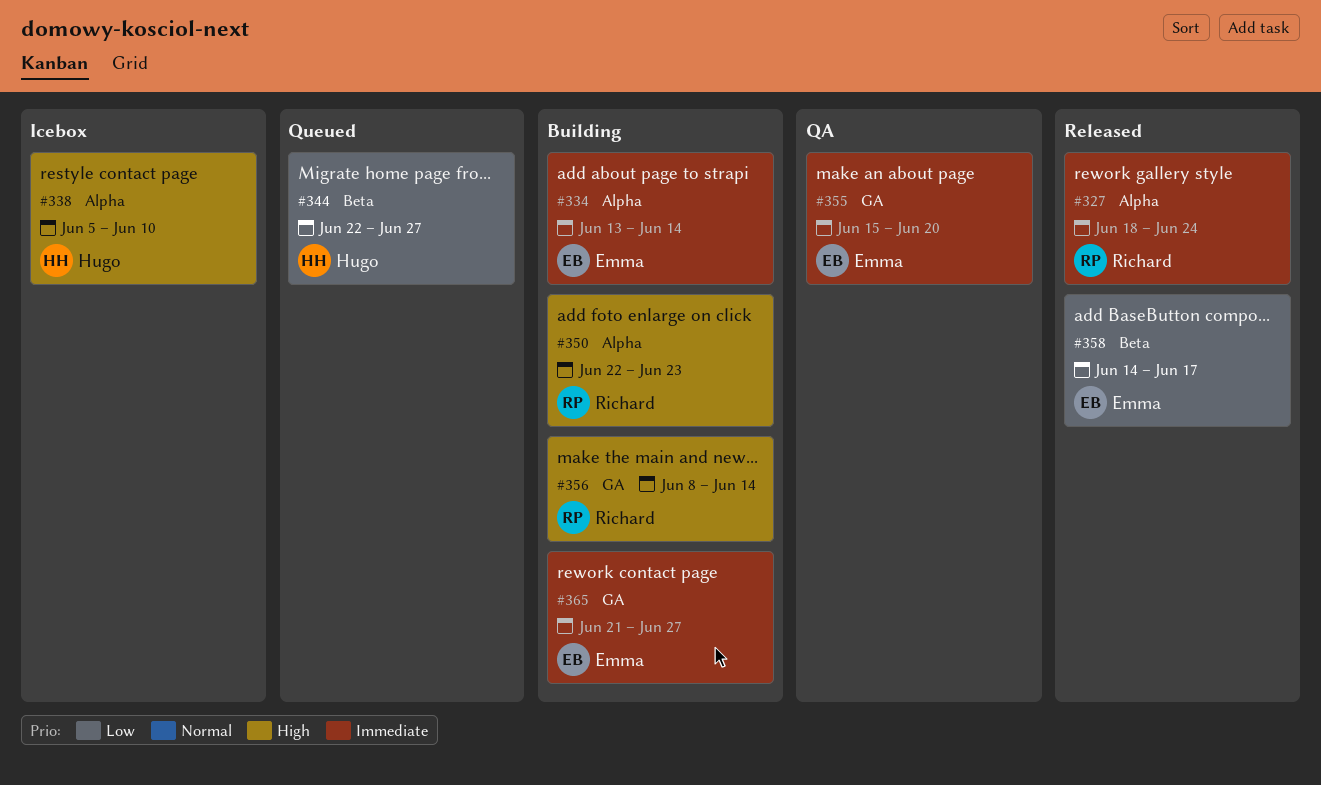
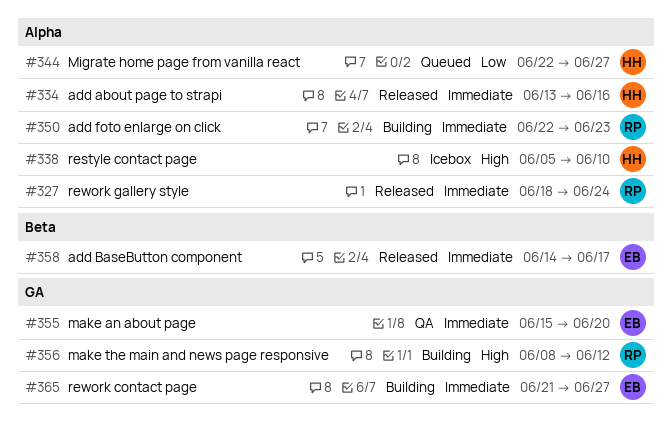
#334, status: Building -> Released
#334, owner: Emma -> Hugo
#334, due: Jun 14 -> Jun 16
#344, label: Beta -> Alpha
#350, priority: High -> Immediate
#356, due: Jun 14 -> Jun 12
#358, priority: Low -> Immediate

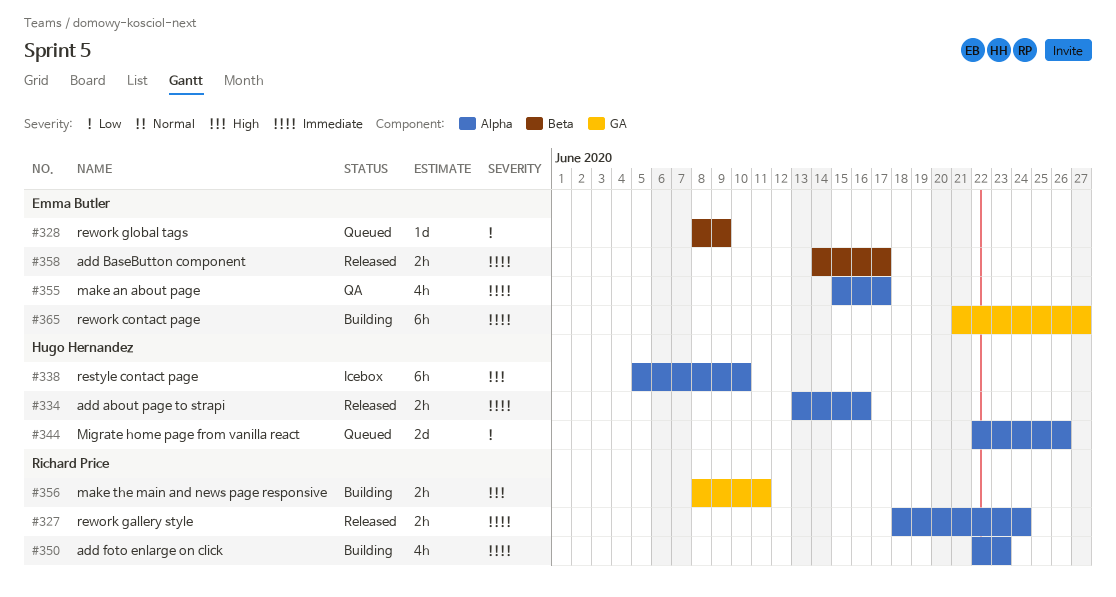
#328: none -> present
#344, due: Jun 27 -> Jun 26
#355, label: GA -> Alpha
#355, due: Jun 20 -> Jun 17
#356, due: Jun 12 -> Jun 11

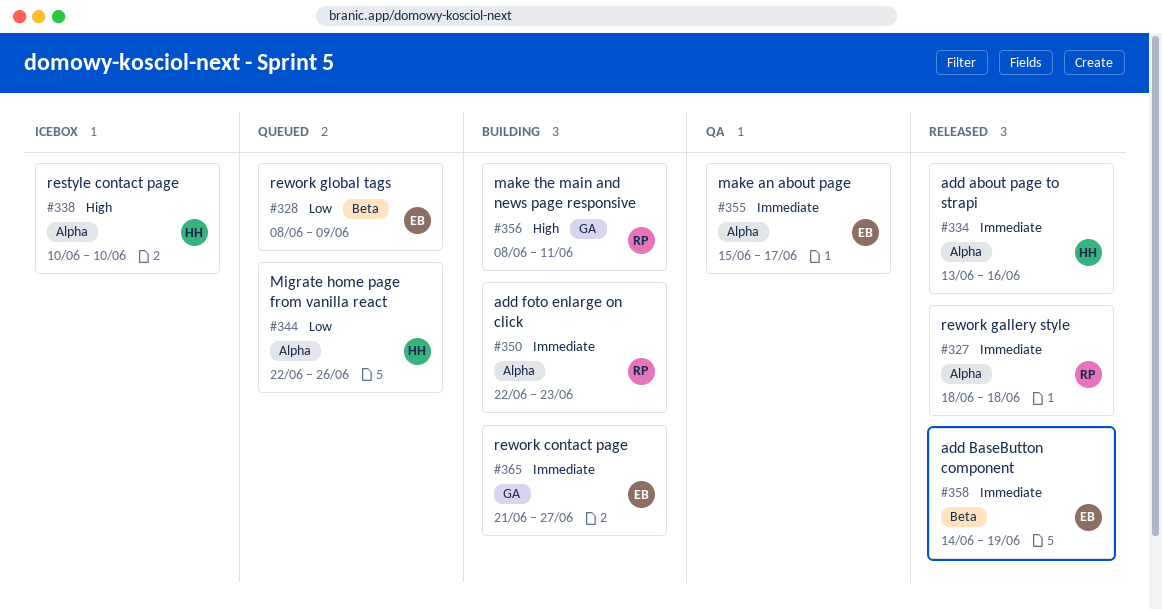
#327, due: Jun 24 -> Jun 18
#338, start: Jun 5 -> Jun 10
#358, due: Jun 17 -> Jun 19

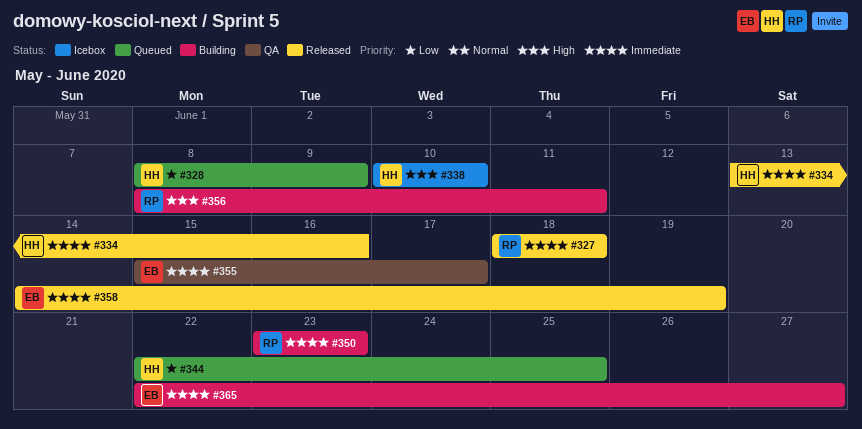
#328, owner: EB -> HH
#344, due: Jun 26 -> Jun 25
#350, start: Jun 22 -> Jun 23
#365, start: Jun 21 -> Jun 22

